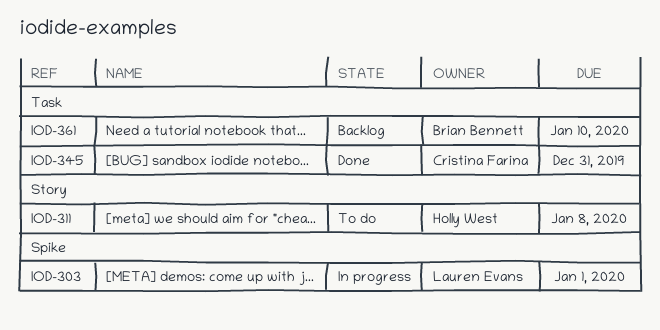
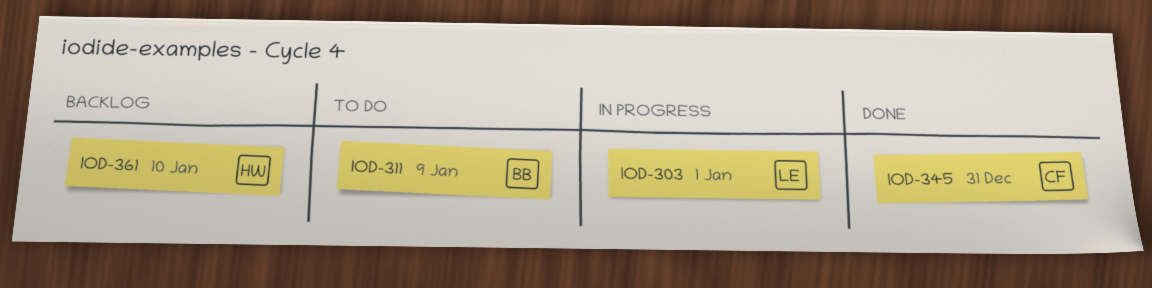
IOD-311, owner: Holly West -> Brian Bennett
IOD-311, due: Jan 8 -> Jan 9
IOD-361, owner: Brian Bennett -> Holly West

